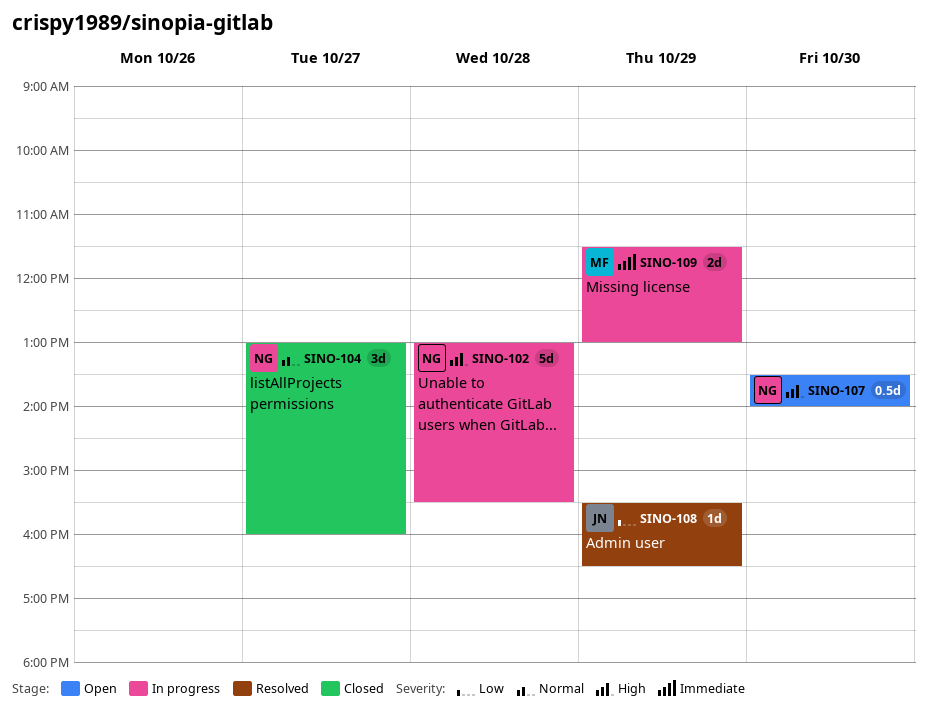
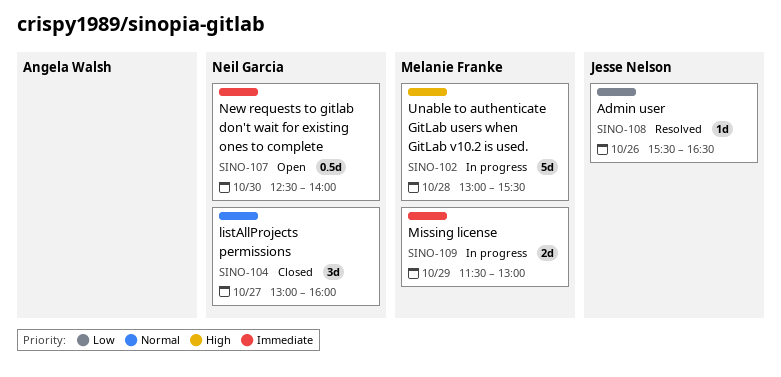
SINO-102, owner: Neil Garcia -> Melanie Franke
SINO-107, priority: High -> Immediate
SINO-107, begins: 13:30 -> 12:30
SINO-108, day: Oct 29 -> Oct 26

